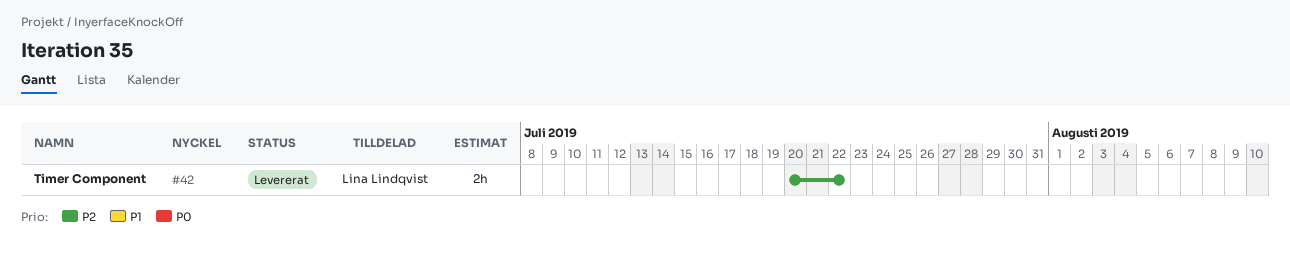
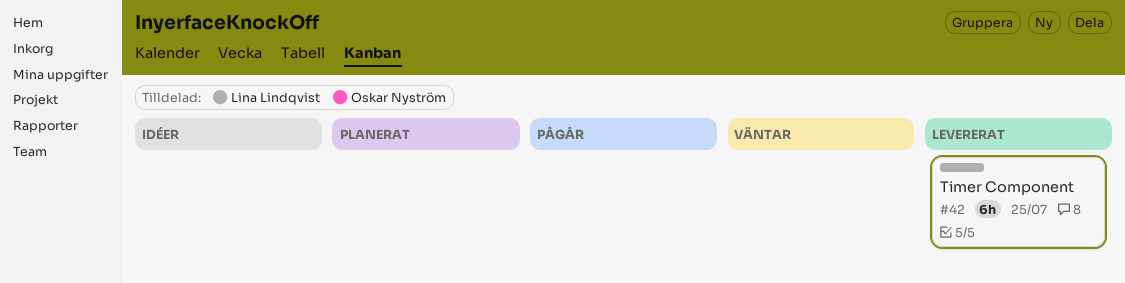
#42, estimate: 2h -> 6h
#42, due: Jul 22 -> Jul 25

